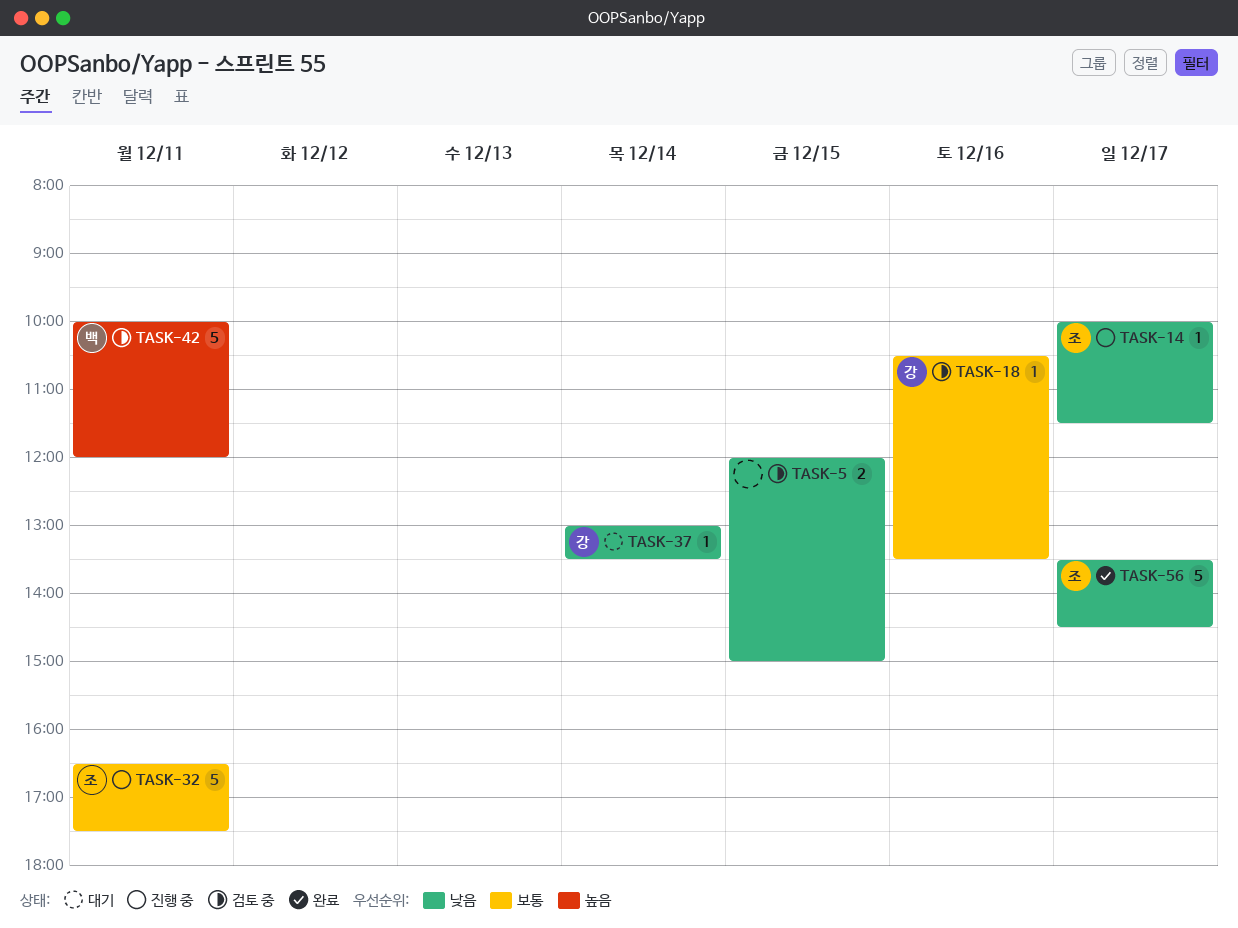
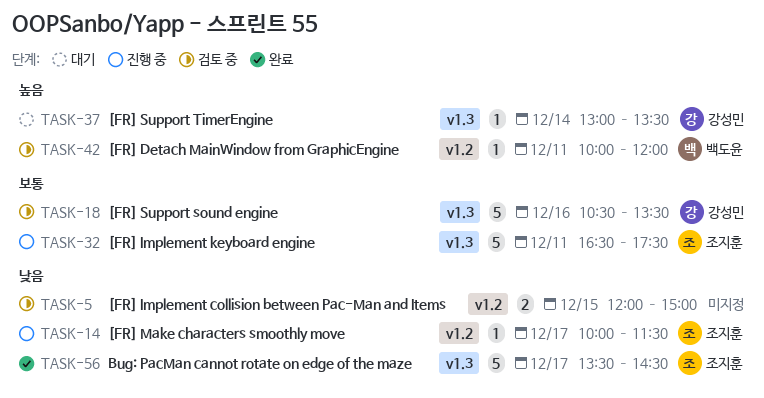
TASK-18, estimate: 1 -> 5
TASK-37, priority: 낮음 -> 높음
TASK-42, estimate: 5 -> 1

